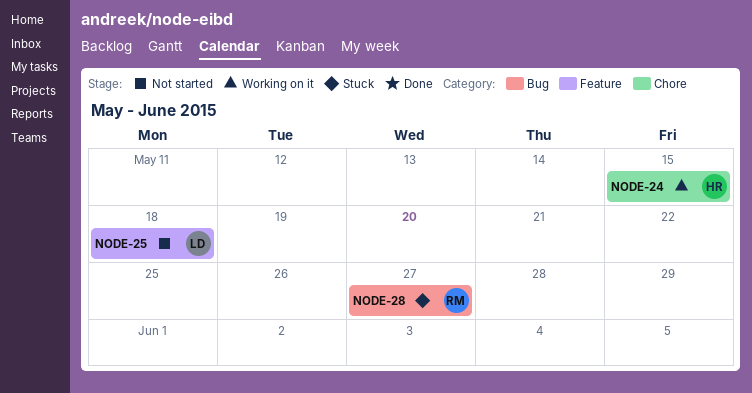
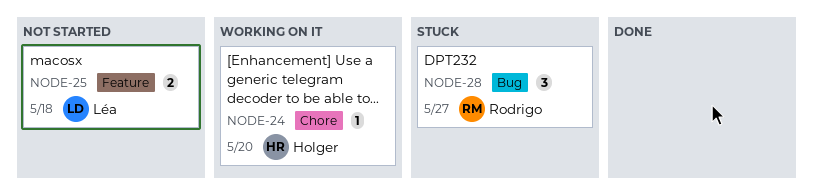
NODE-24, due: May 15 -> May 20

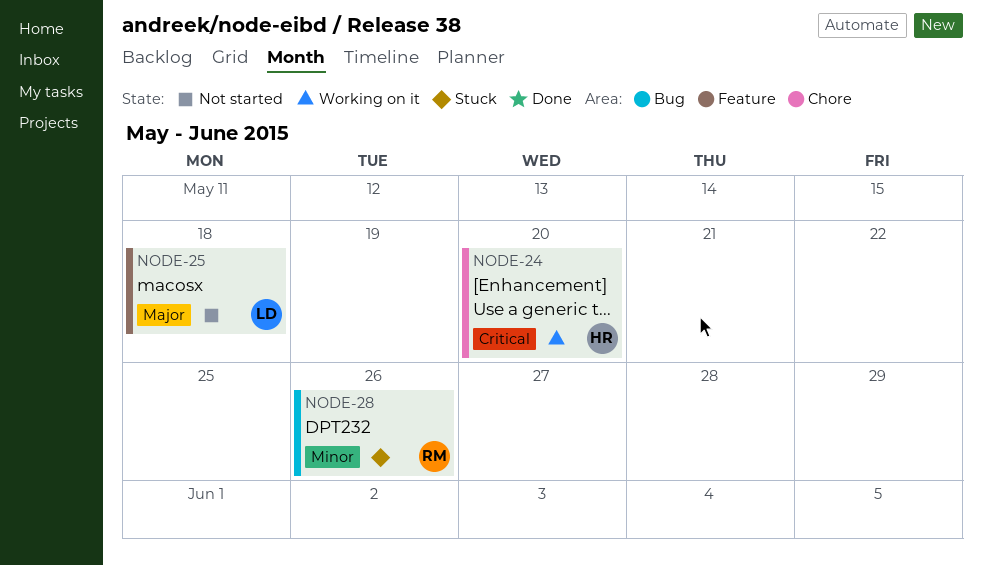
NODE-28, due: May 27 -> May 26

